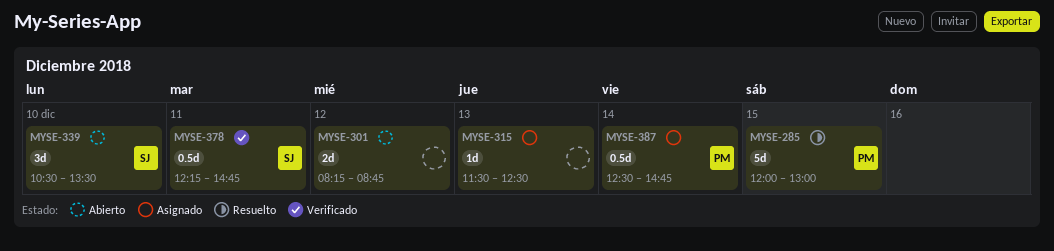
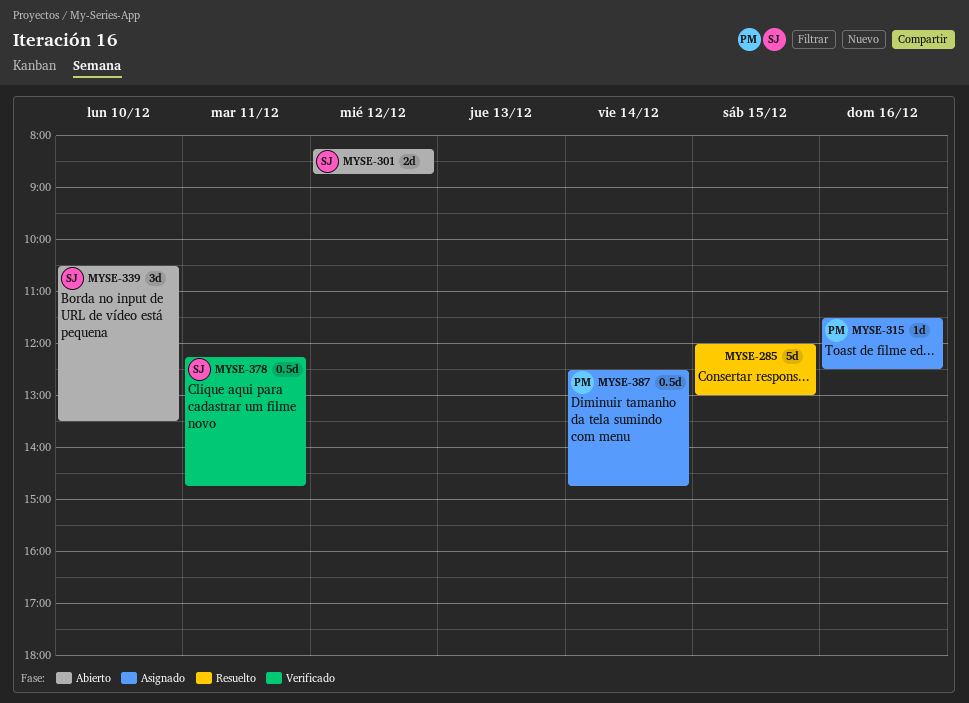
MYSE-285, owner: PM -> none
MYSE-301, owner: none -> SJ
MYSE-315, owner: none -> PM
MYSE-315, day: Dec 13 -> Dec 16

